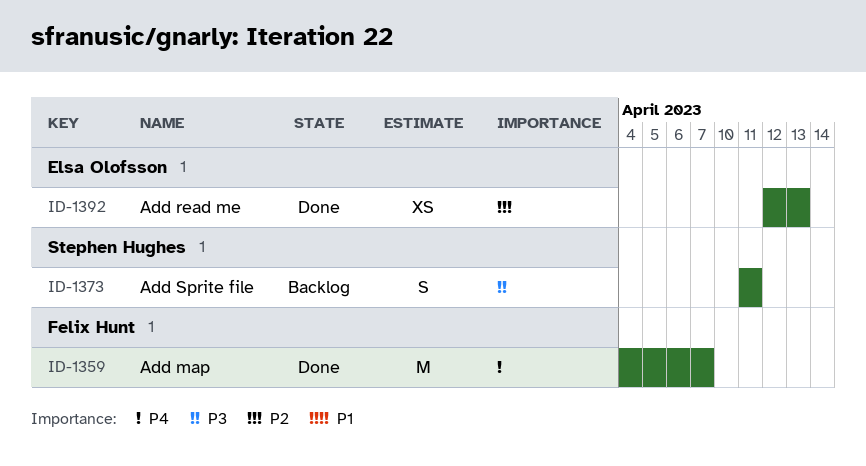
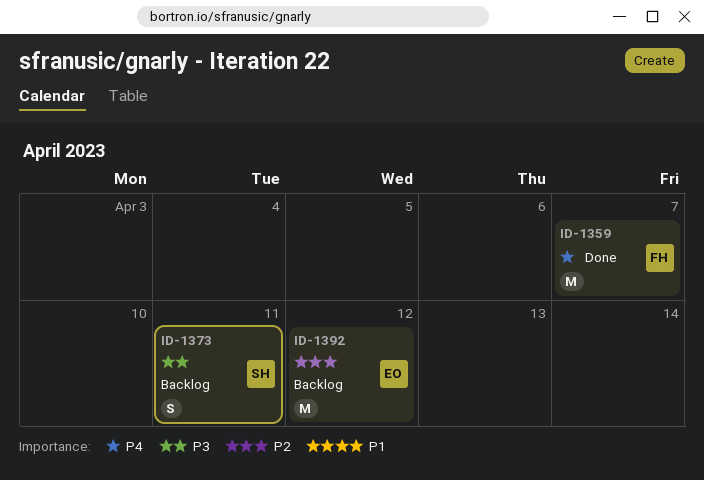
ID-1392, status: Done -> Backlog
ID-1392, estimate: XS -> M
ID-1392, due: Apr 13 -> Apr 12

